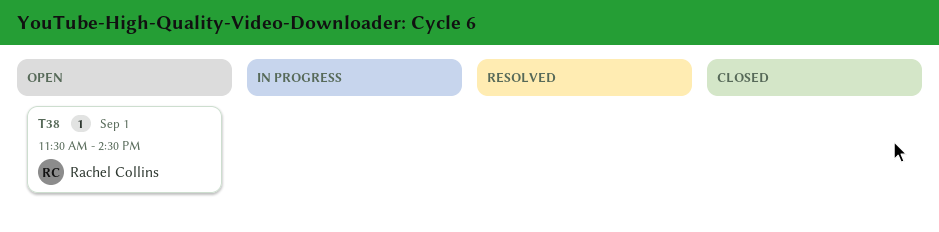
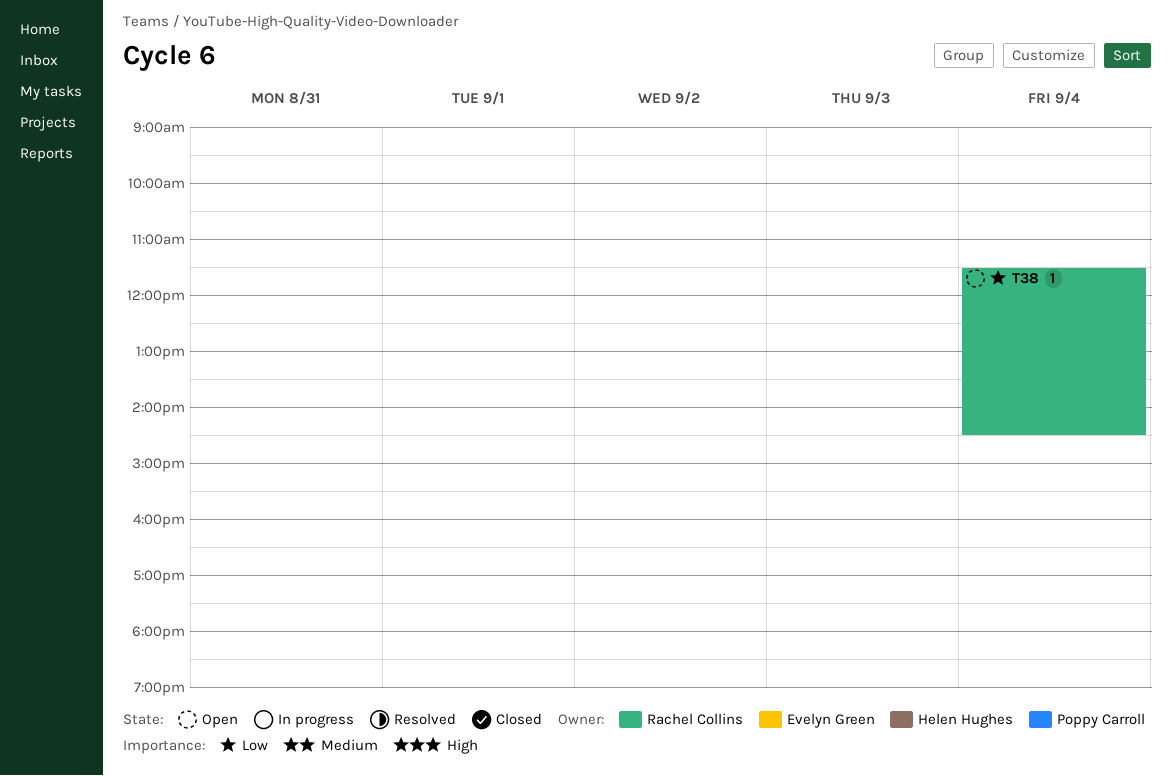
T38, day: Sep 1 -> Sep 4

